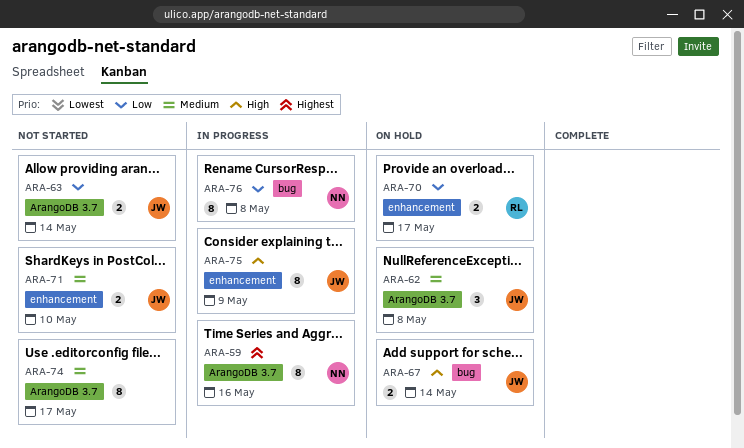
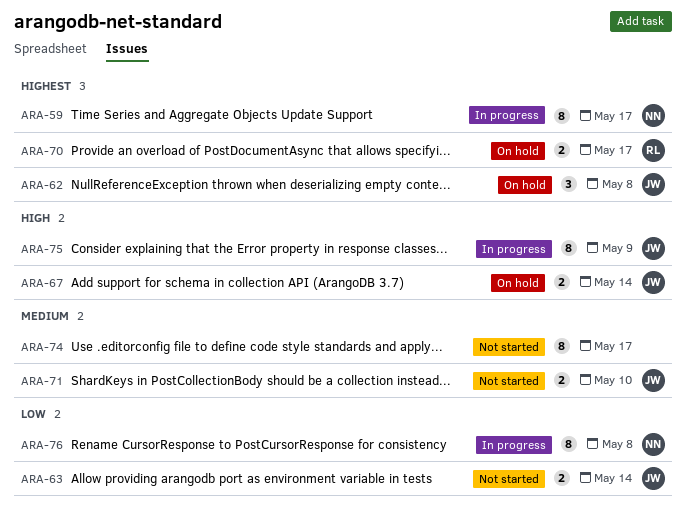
ARA-59, due: May 16 -> May 17
ARA-62, priority: Medium -> Highest
ARA-70, priority: Low -> Highest

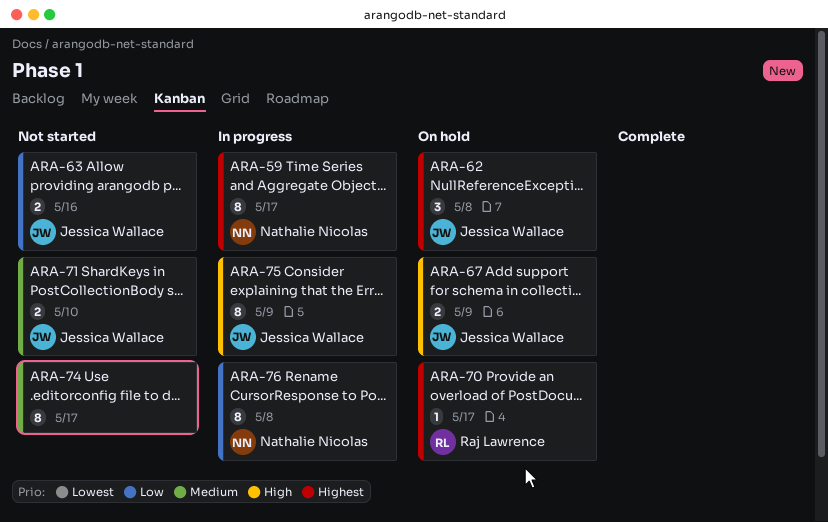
ARA-63, due: May 14 -> May 16
ARA-67, due: May 14 -> May 9
ARA-70, estimate: 2 -> 1

